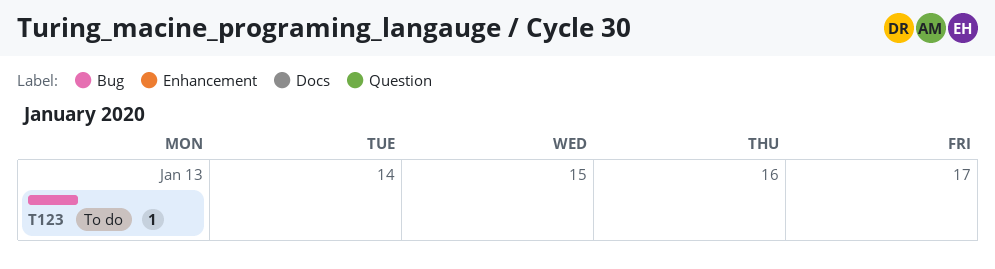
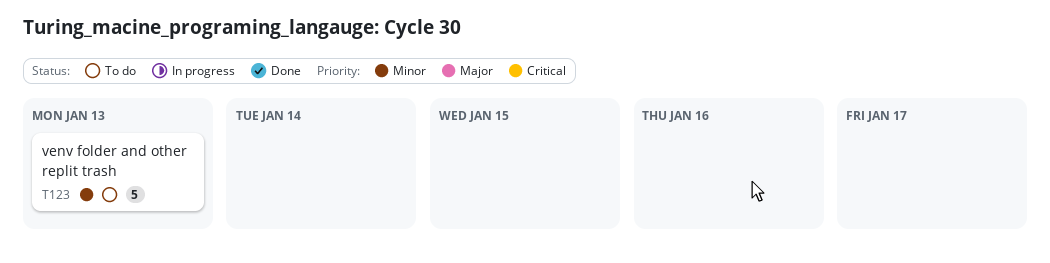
T123, estimate: 1 -> 5

